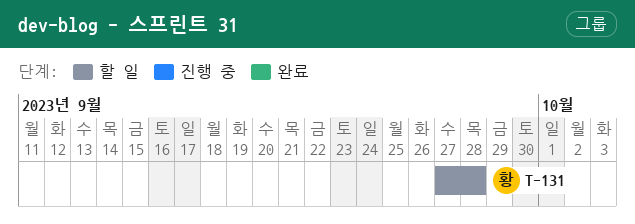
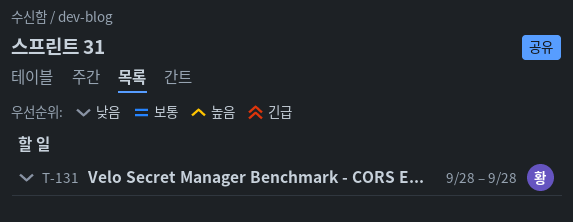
T-131, start: Sep 27 -> Sep 28

